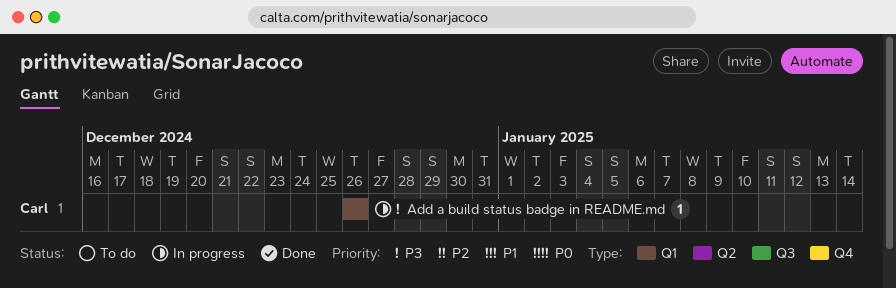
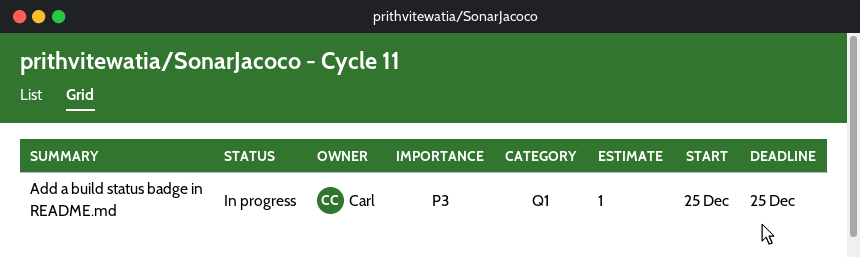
Add a build status badge in README.md, start: Dec 26 -> Dec 25
Add a build status badge in README.md, due: Dec 26 -> Dec 25

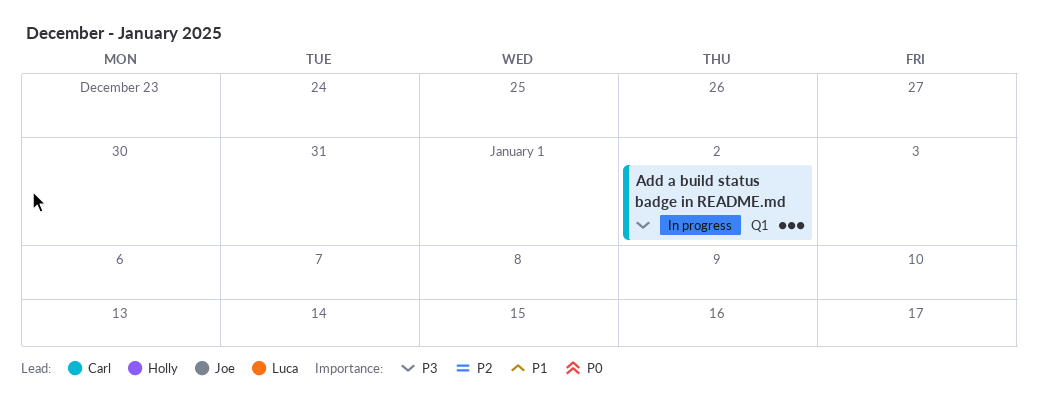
Add a build status badge in README.md, estimate: 1 -> 3
Add a build status badge in README.md, due: Dec 25 -> Jan 2

